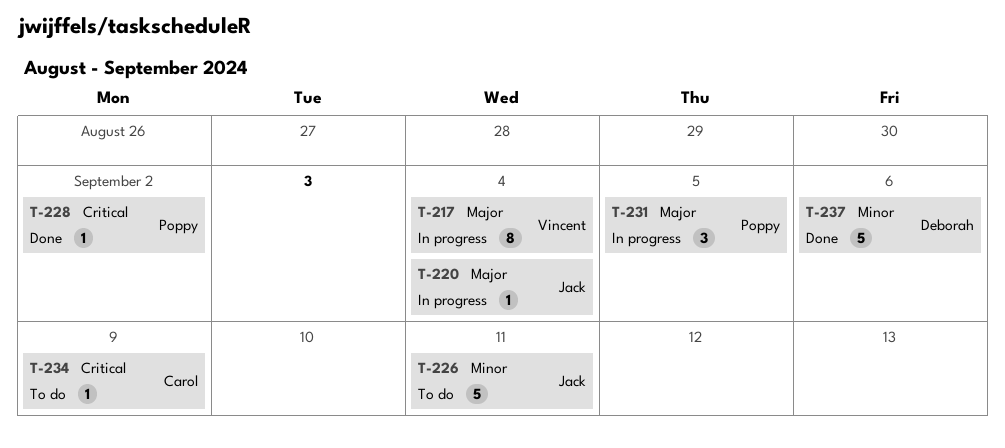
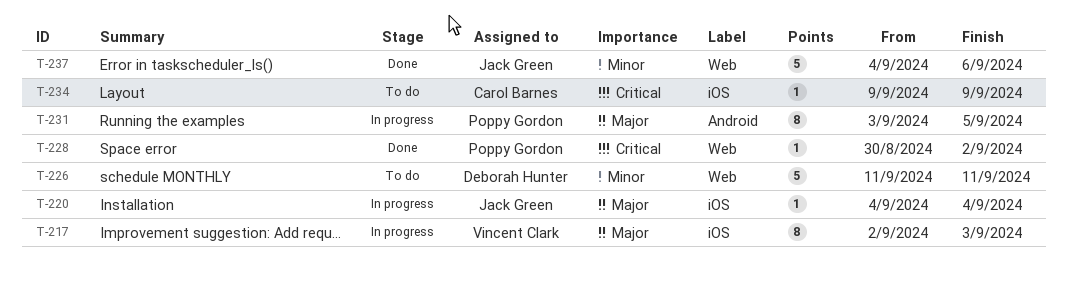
T-217, due: Sep 4 -> Sep 3
T-226, owner: Jack Green -> Deborah Hunter
T-231, estimate: 3 -> 8
T-237, owner: Deborah Hunter -> Jack Green

